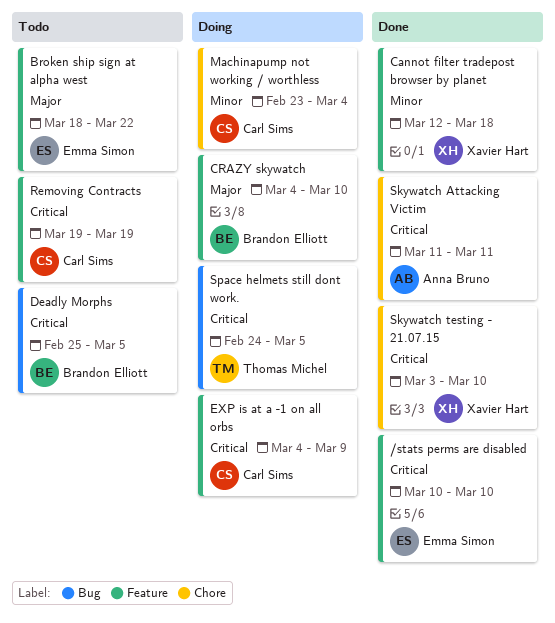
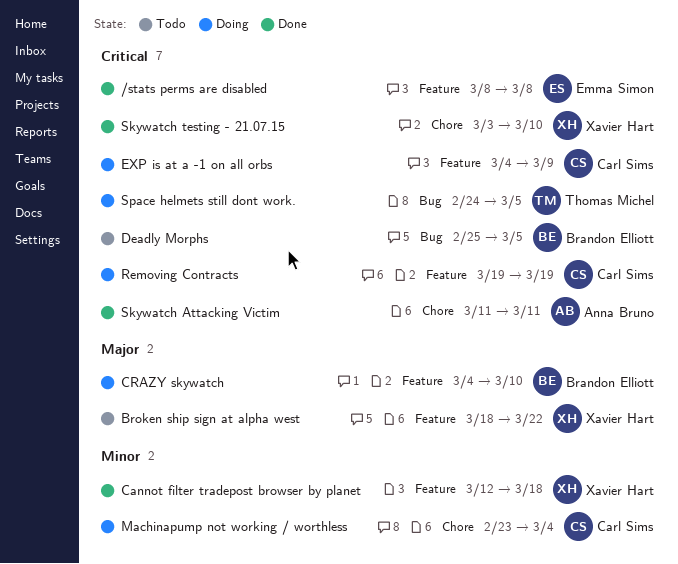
/stats perms are disabled, start: Mar 10 -> Mar 8
/stats perms are disabled, due: Mar 10 -> Mar 8
Broken ship sign at alpha west, owner: Emma Simon -> Xavier Hart
Removing Contracts, status: Todo -> Doing

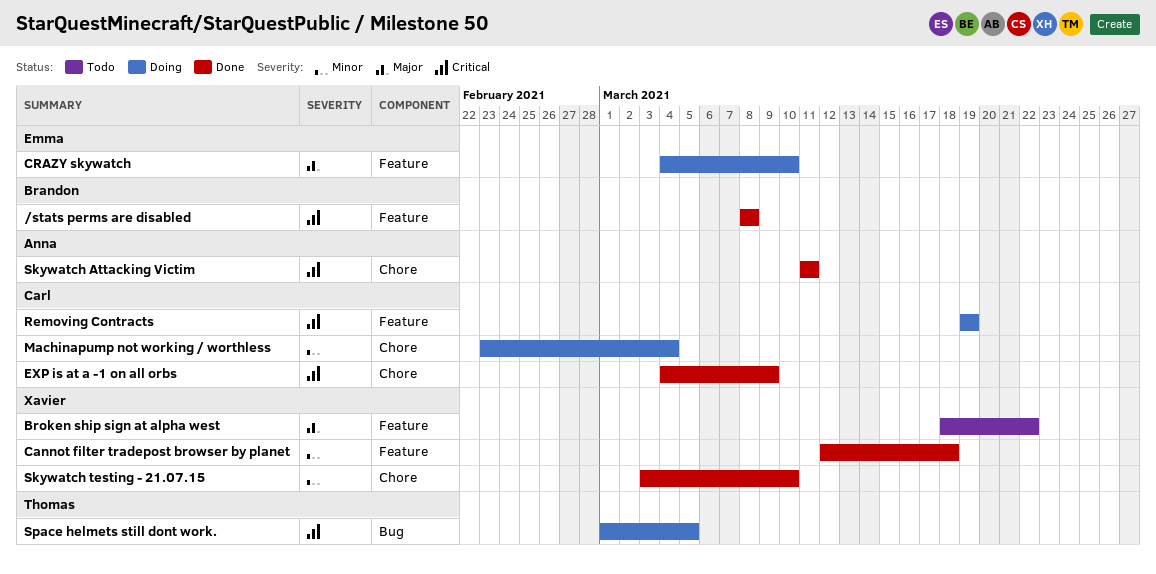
/stats perms are disabled, owner: Emma Simon -> Brandon Elliott
CRAZY skywatch, owner: Brandon Elliott -> Emma Simon
Deadly Morphs: present -> none
EXP is at a -1 on all orbs, status: Doing -> Done
EXP is at a -1 on all orbs, label: Feature -> Chore
Skywatch testing - 21.07.15, priority: Critical -> Minor
Space helmets still dont work., start: Feb 24 -> Mar 1

